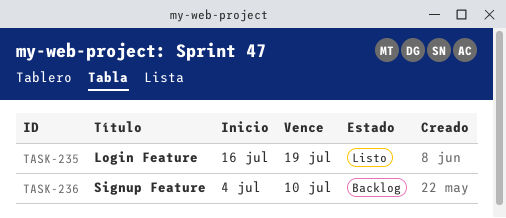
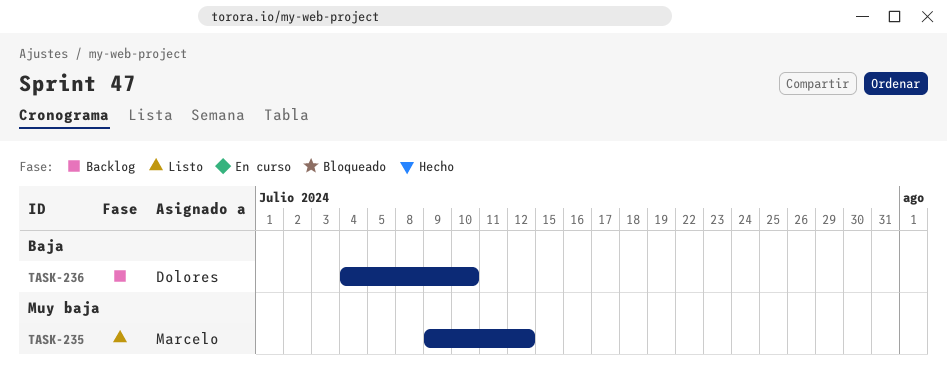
TASK-235, start: Jul 16 -> Jul 9
TASK-235, due: Jul 19 -> Jul 12

